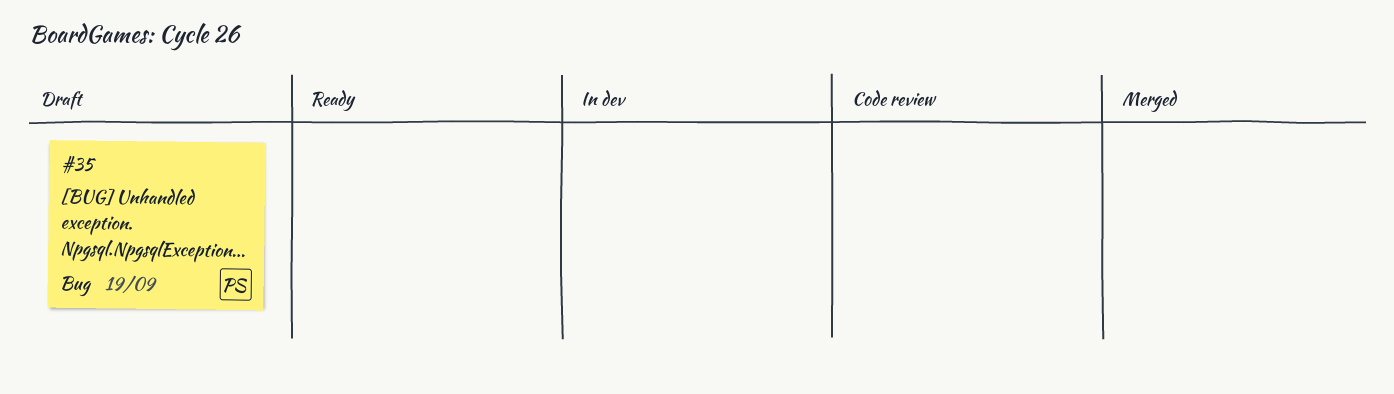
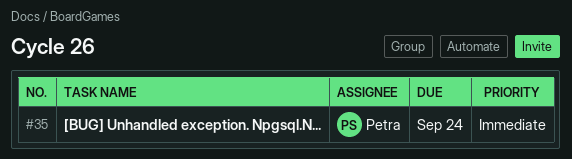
#35, due: Sep 19 -> Sep 24

